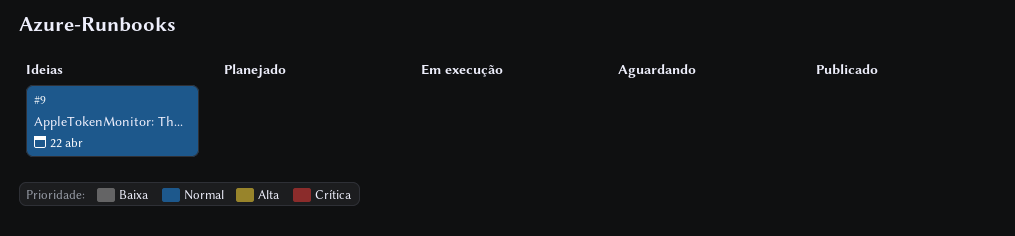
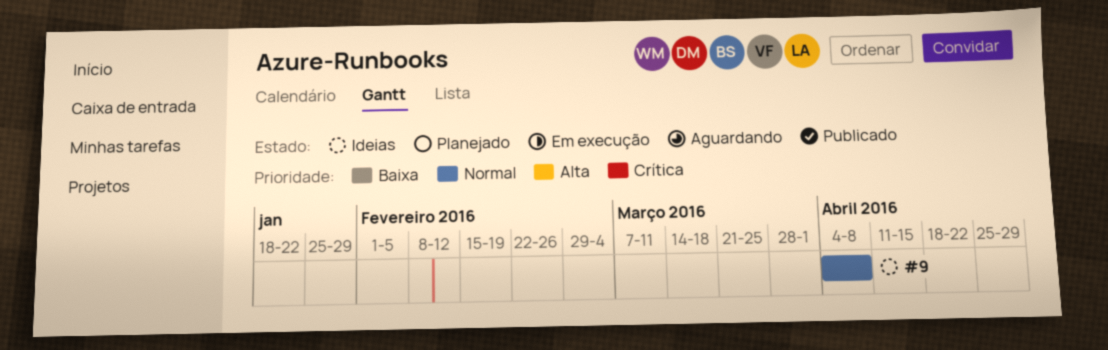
#9, due: Apr 22 -> Apr 8

